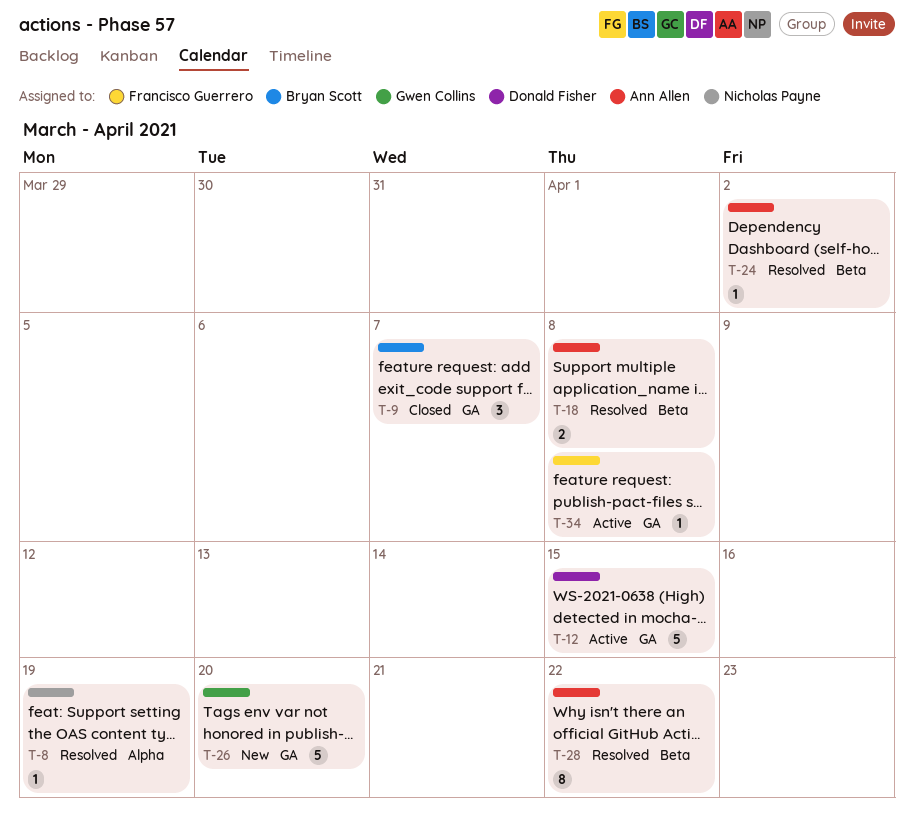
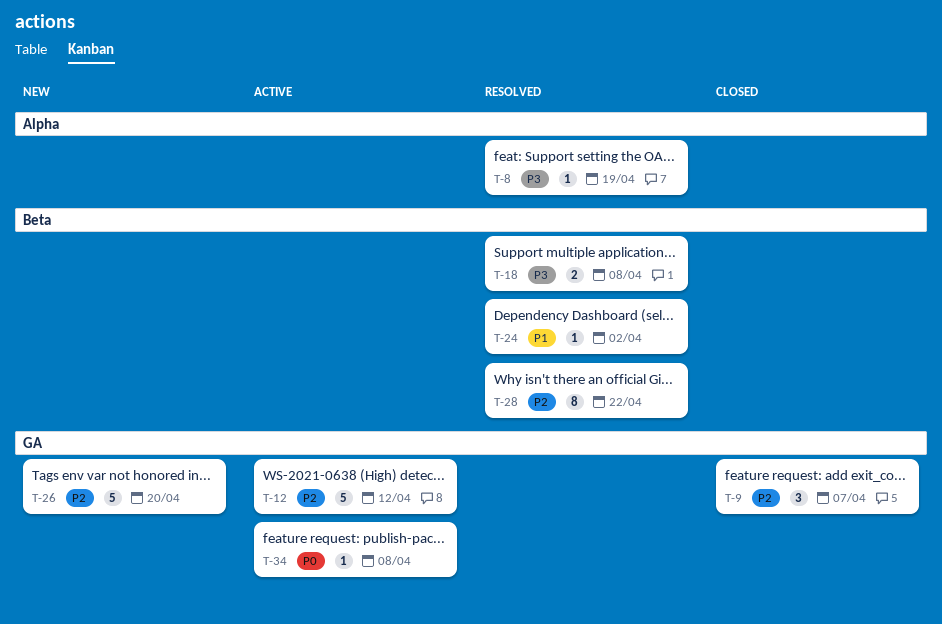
T-12, due: Apr 15 -> Apr 12

